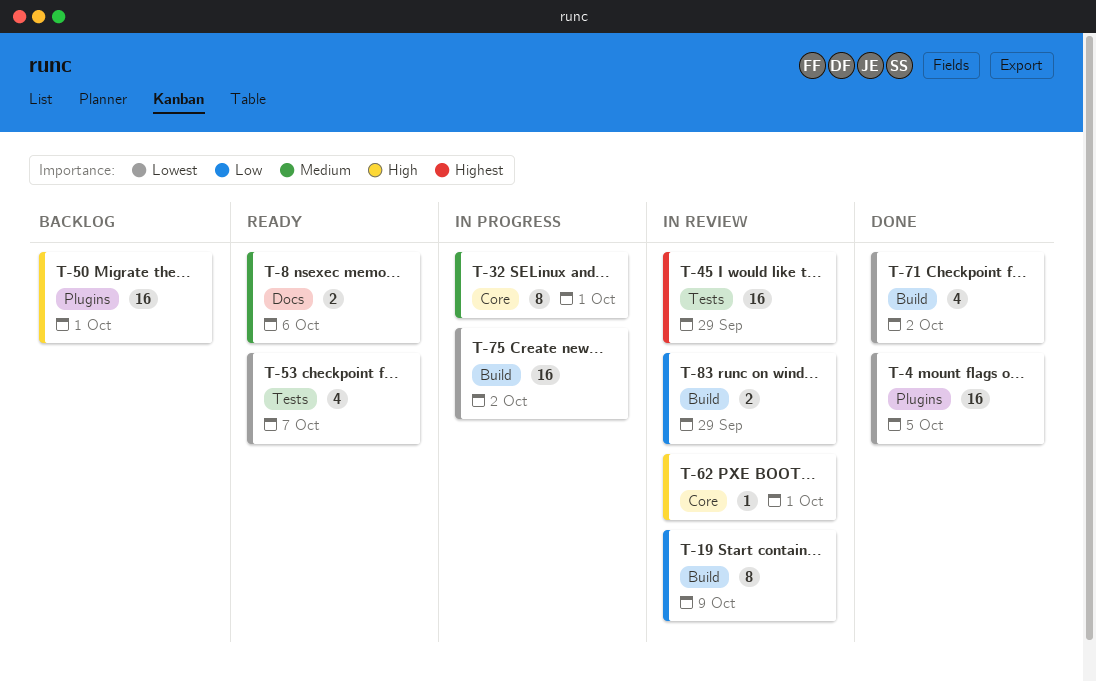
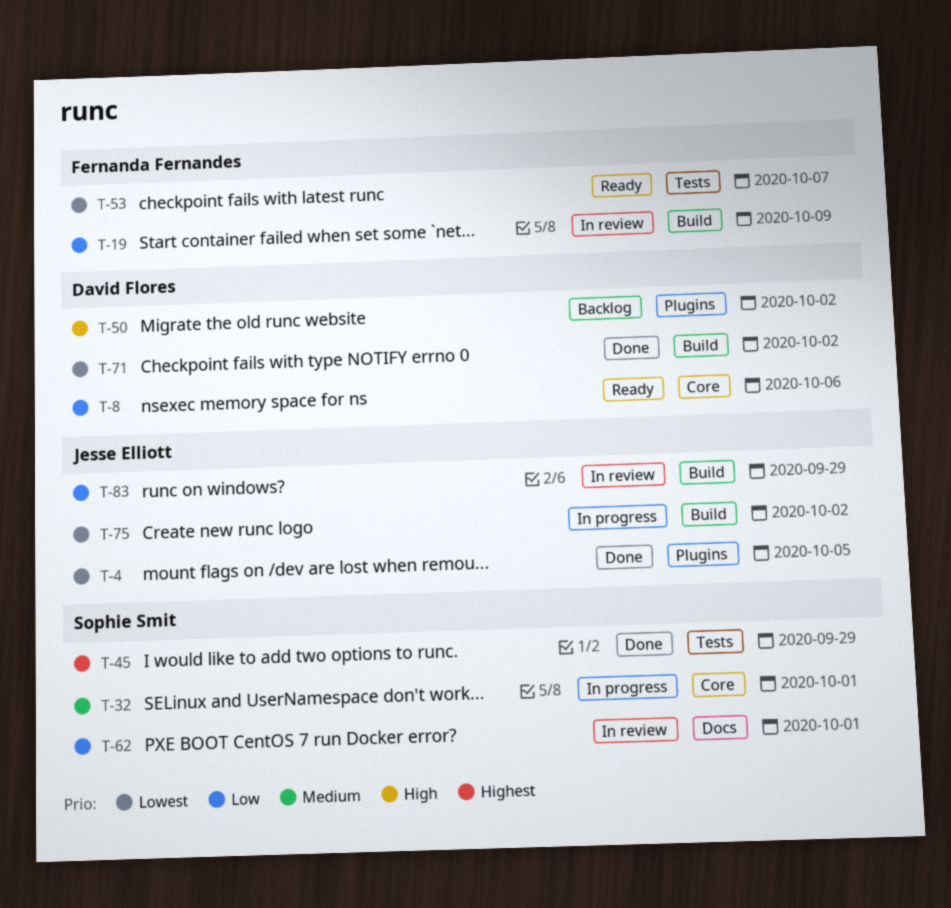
T-8, priority: Medium -> Low
T-8, label: Docs -> Core
T-45, status: In review -> Done
T-50, due: Oct 1 -> Oct 2
T-62, priority: High -> Low
T-62, label: Core -> Docs

